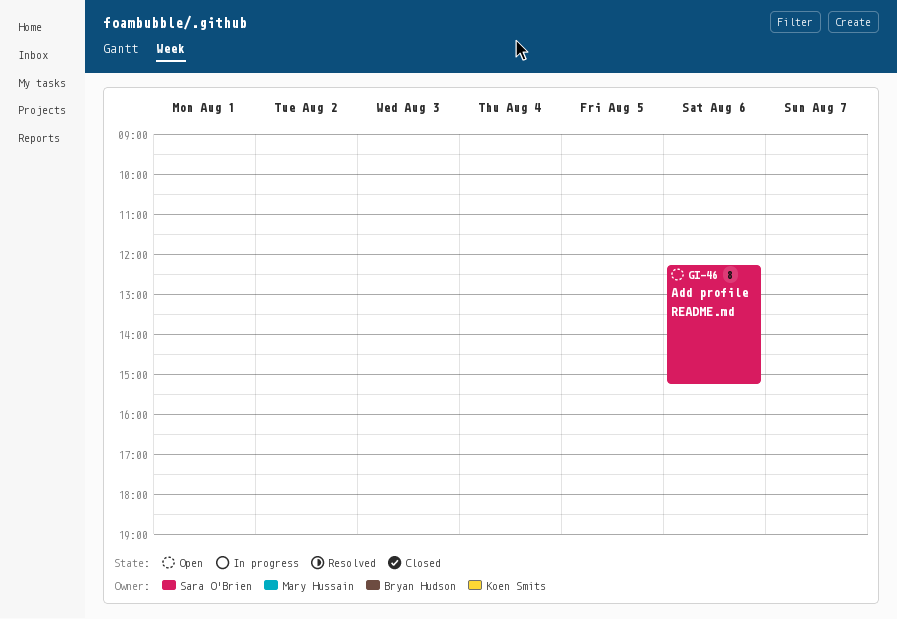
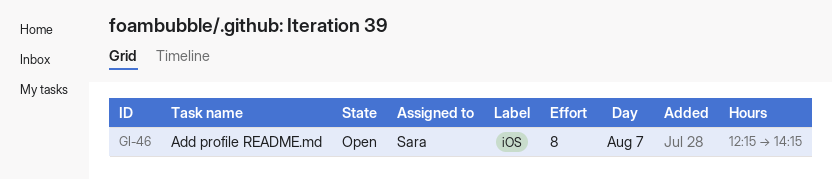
GI-46, day: Aug 6 -> Aug 7
GI-46, ends: 15:15 -> 14:15

